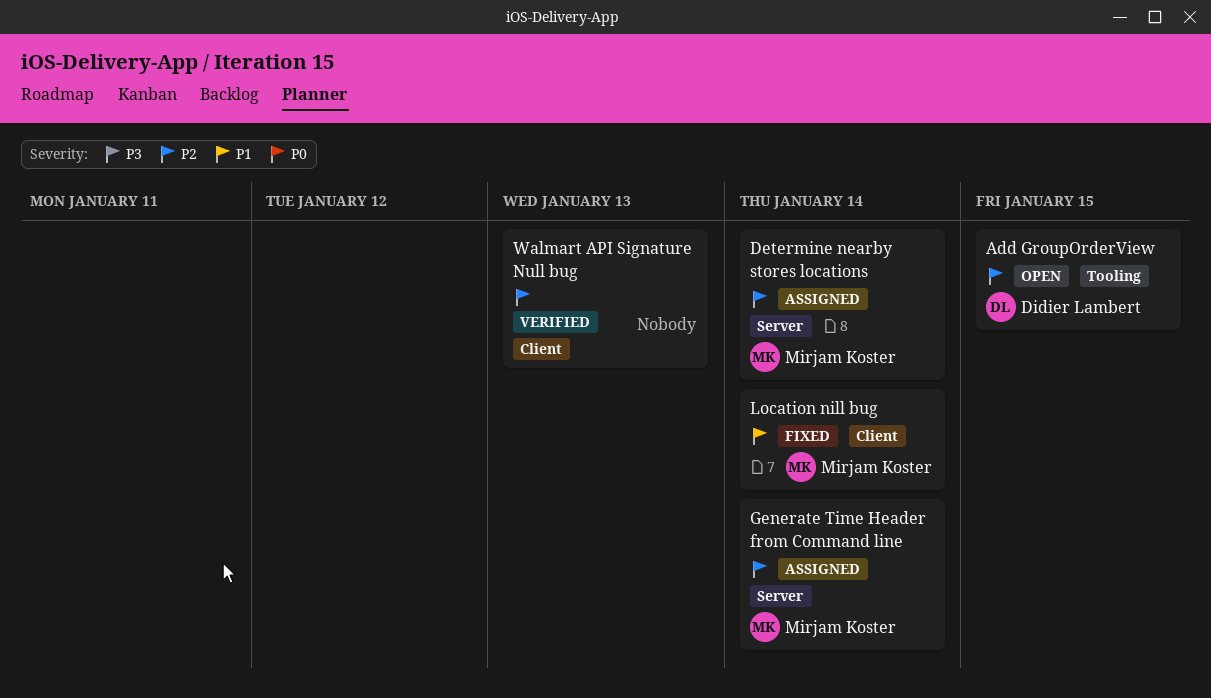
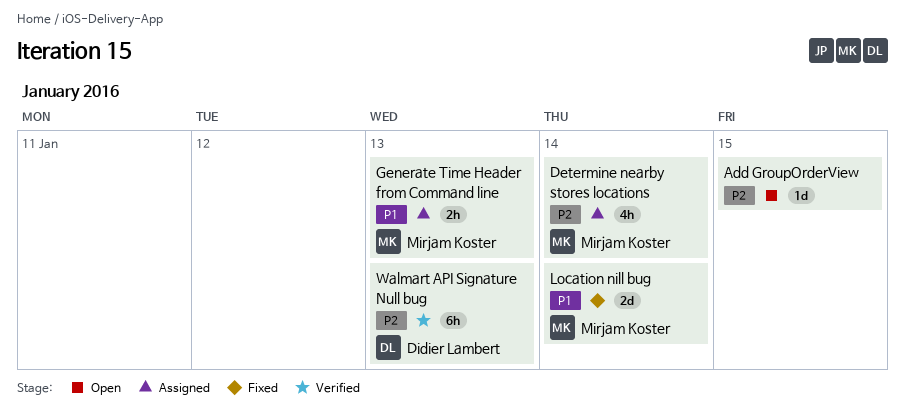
Add GroupOrderView, owner: Didier Lambert -> none
Generate Time Header from Command line, priority: P2 -> P1
Generate Time Header from Command line, due: Jan 14 -> Jan 13
Walmart API Signature Null bug, owner: none -> Didier Lambert

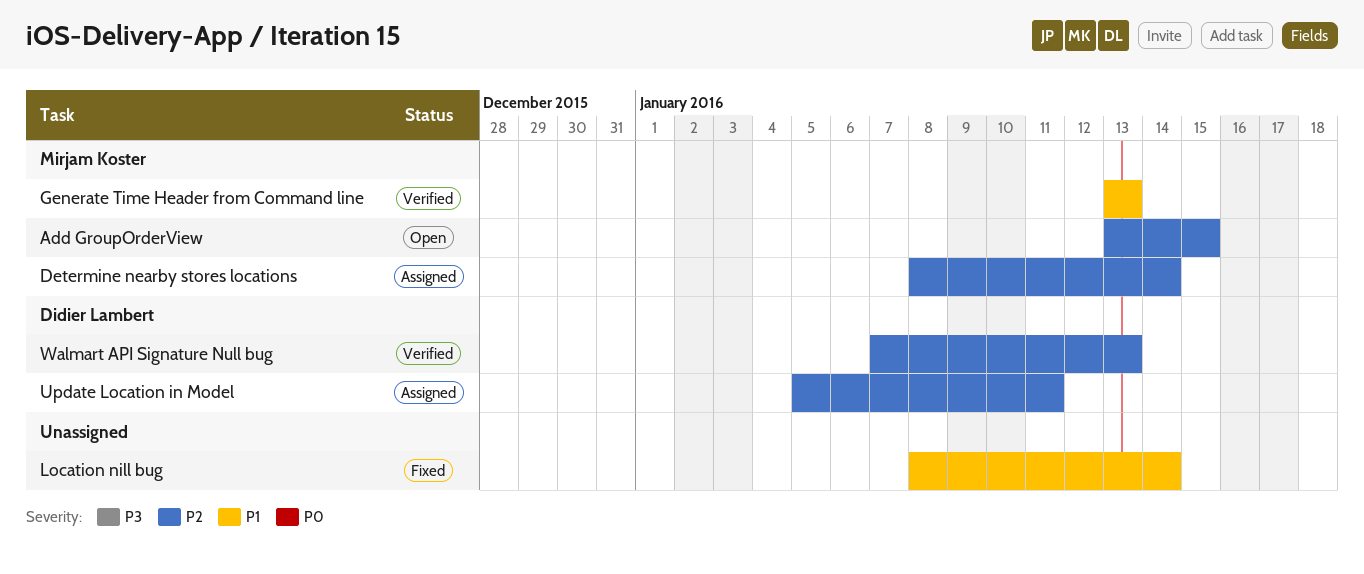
Add GroupOrderView, owner: none -> Mirjam Koster
Generate Time Header from Command line, status: Assigned -> Verified
Location nill bug, owner: Mirjam Koster -> none
Update Location in Model: none -> present

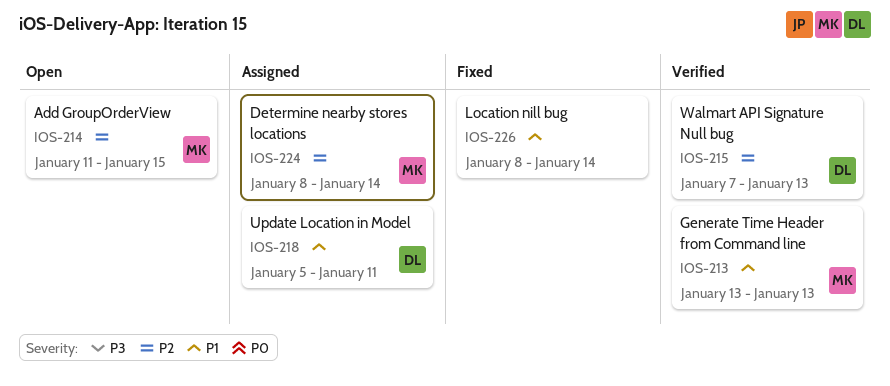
Add GroupOrderView, start: Jan 13 -> Jan 11
Update Location in Model, priority: P2 -> P1

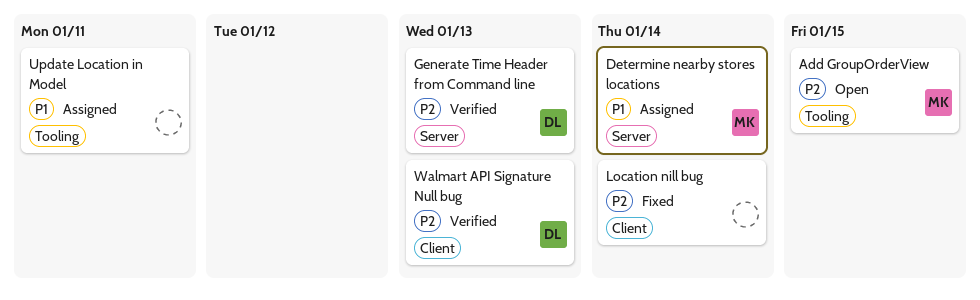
Determine nearby stores locations, priority: P2 -> P1
Generate Time Header from Command line, owner: MK -> DL
Generate Time Header from Command line, priority: P1 -> P2
Location nill bug, priority: P1 -> P2
Update Location in Model, owner: DL -> none

